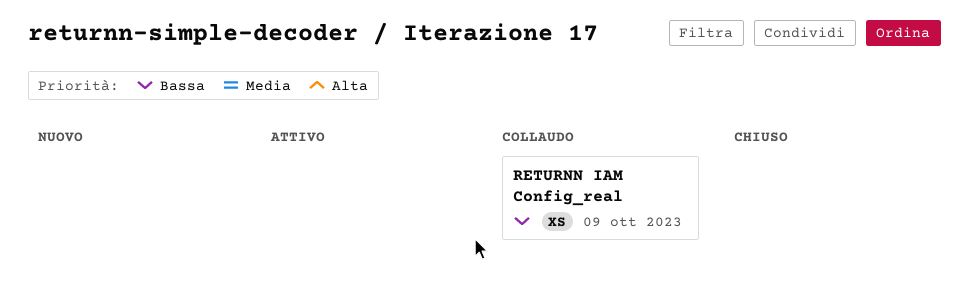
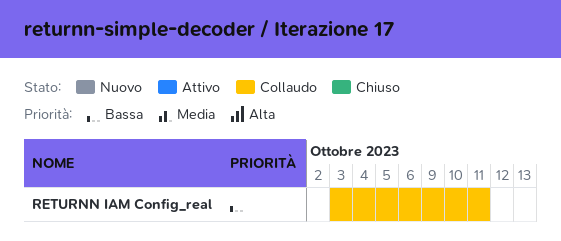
RETURNN IAM Config_real, due: Oct 9 -> Oct 11

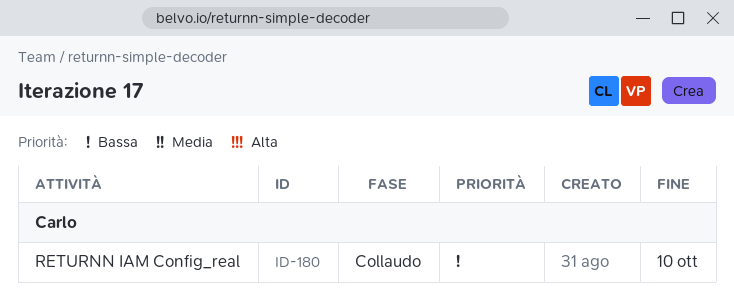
RETURNN IAM Config_real, due: Oct 11 -> Oct 10

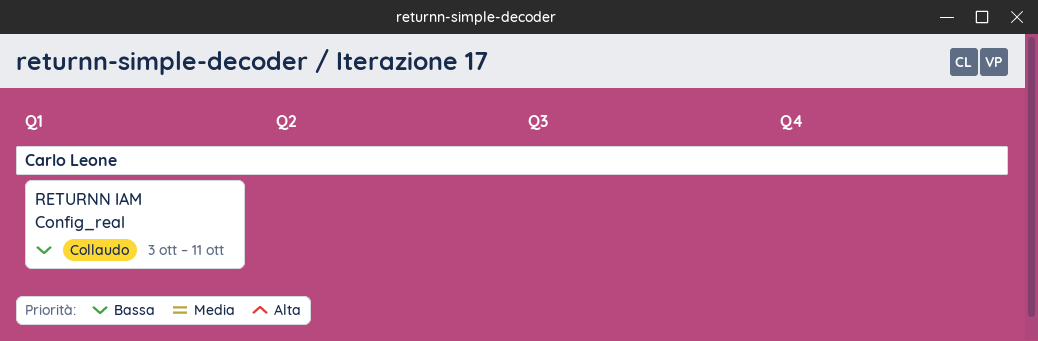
RETURNN IAM Config_real, due: Oct 10 -> Oct 11

